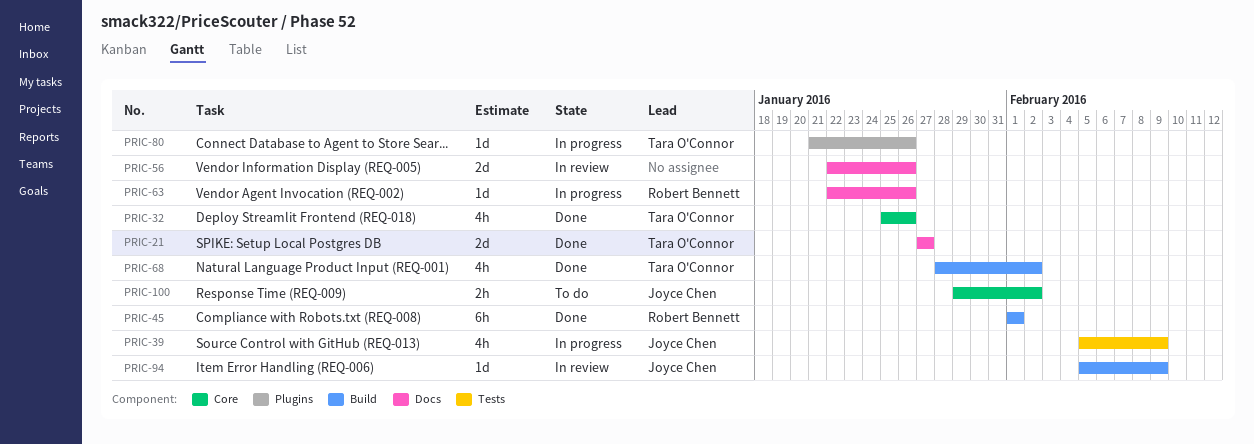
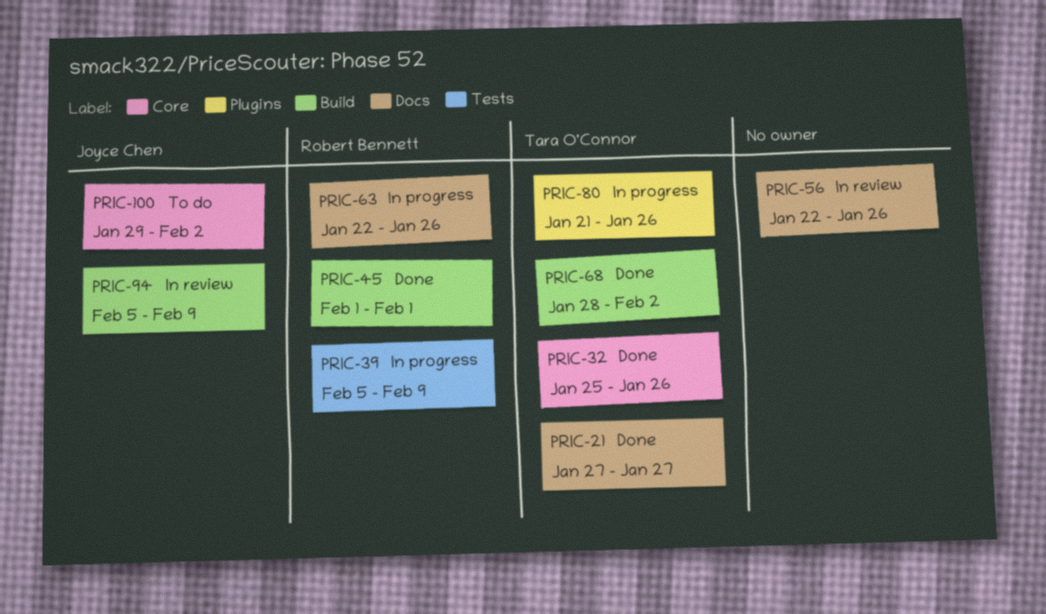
PRIC-39, owner: Joyce Chen -> Robert Bennett

